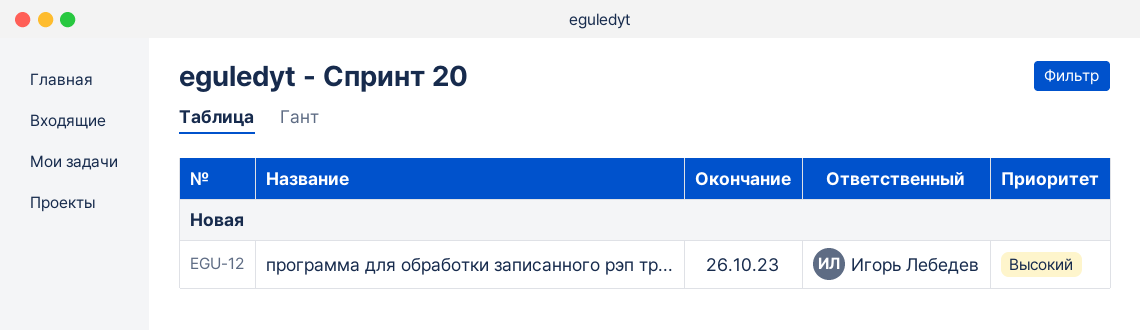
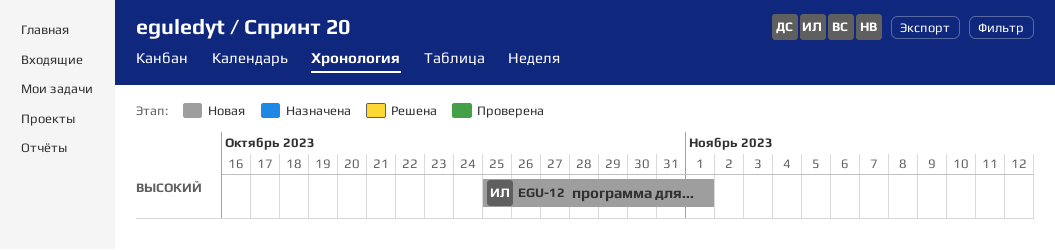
EGU-12, due: Oct 26 -> Nov 1

